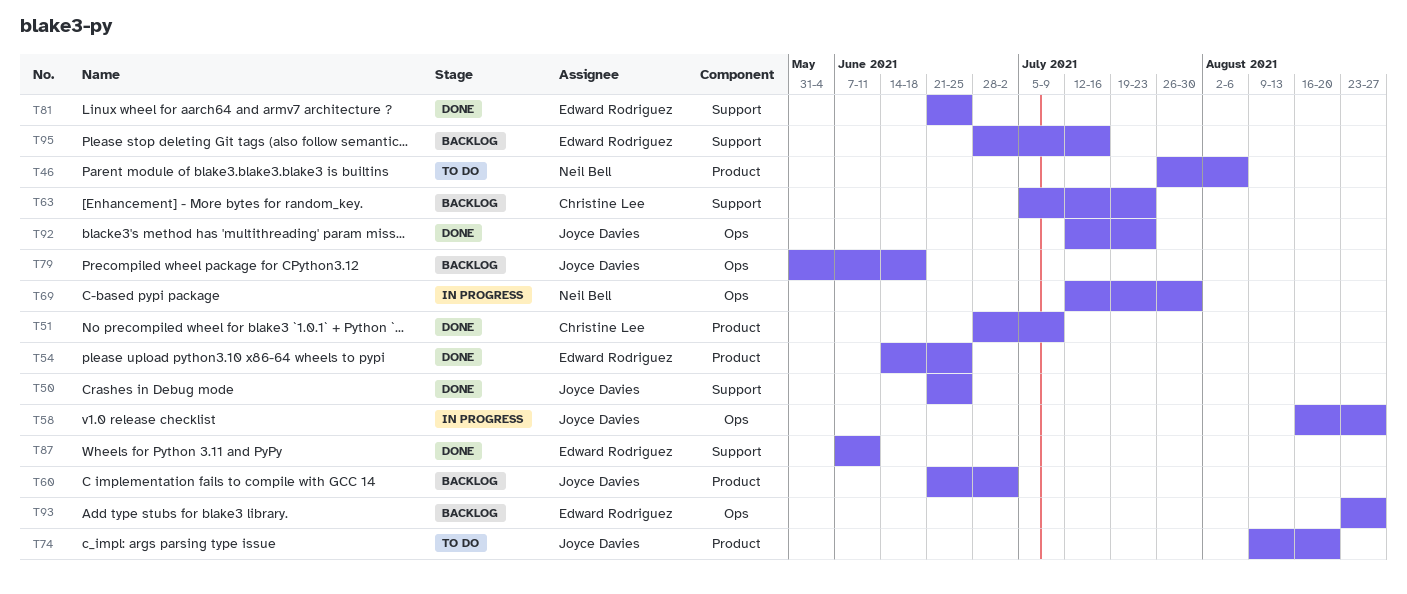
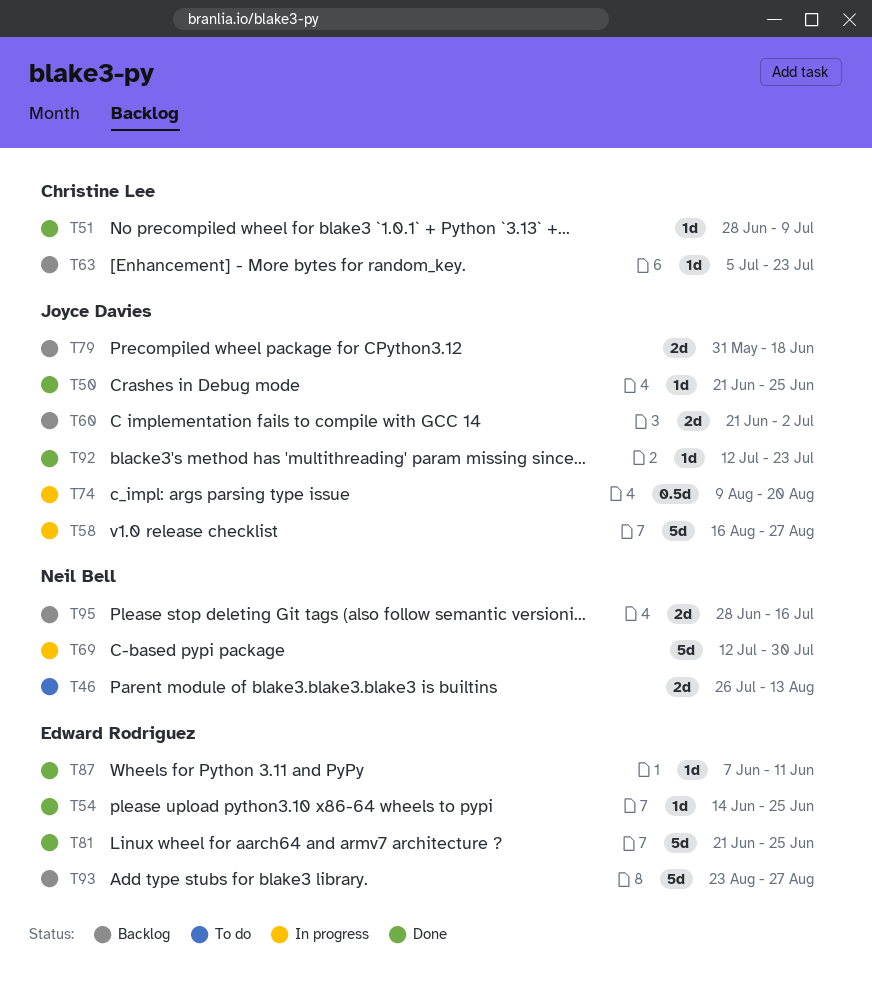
T46, due: Aug 6 -> Aug 13
T74, status: To do -> In progress
T95, owner: Edward Rodriguez -> Neil Bell

